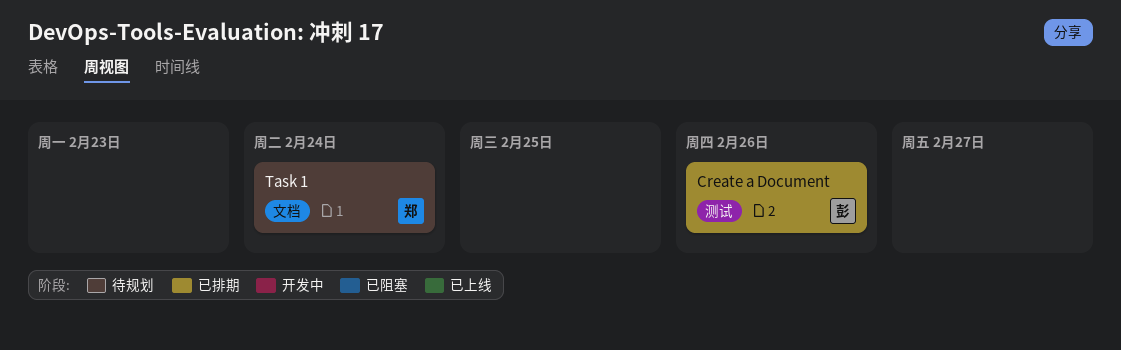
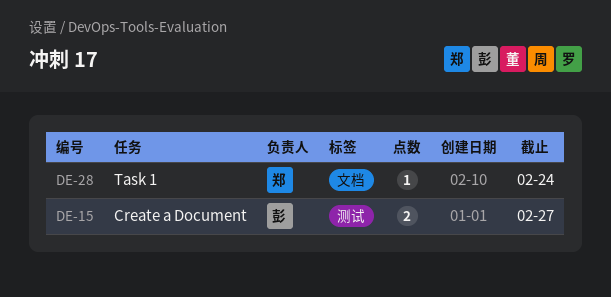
Create a Document, due: Feb 26 -> Feb 27

